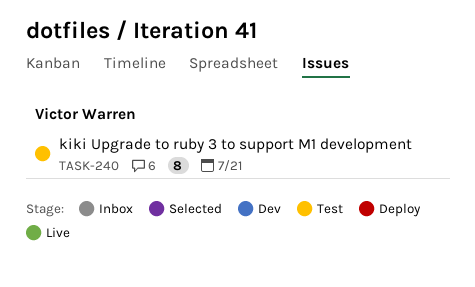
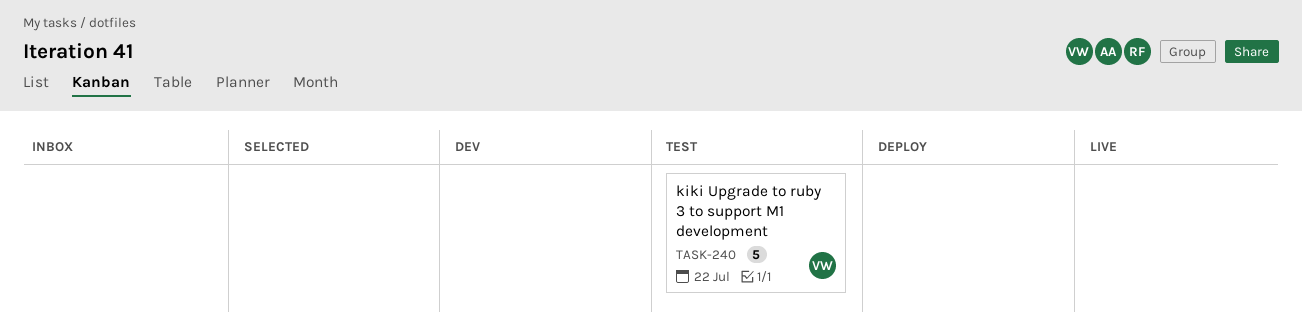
TASK-240, estimate: 8 -> 5
TASK-240, due: Jul 21 -> Jul 22

